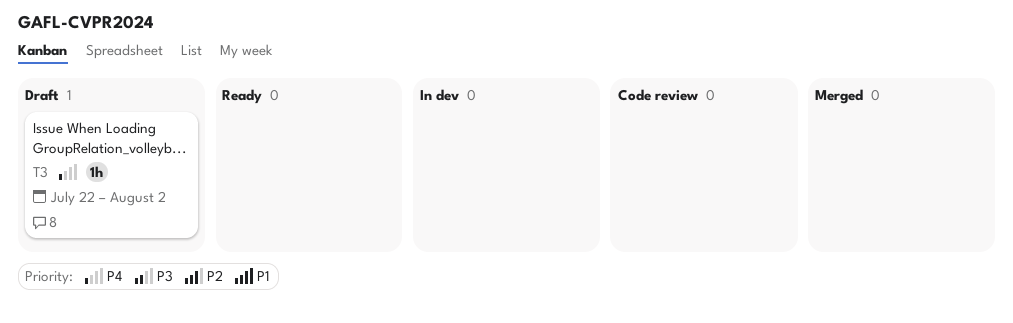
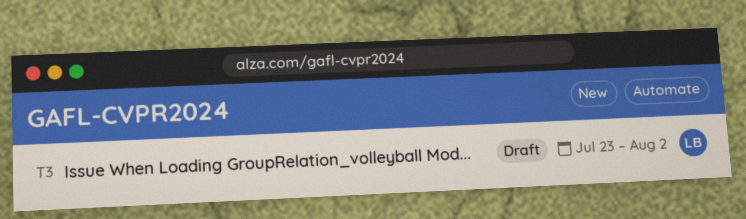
T3, start: Jul 22 -> Jul 23

